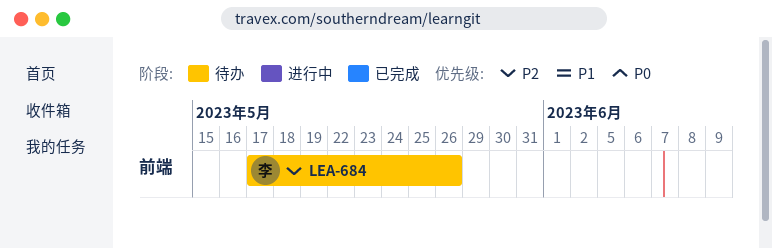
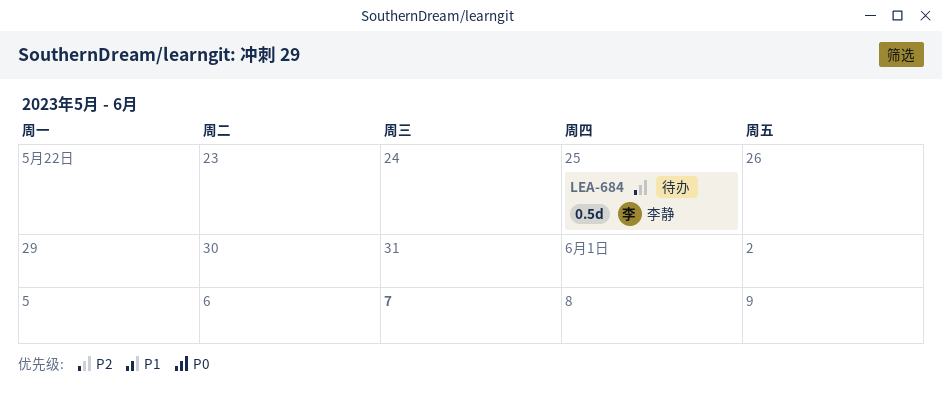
LEA-684, due: May 26 -> May 25

